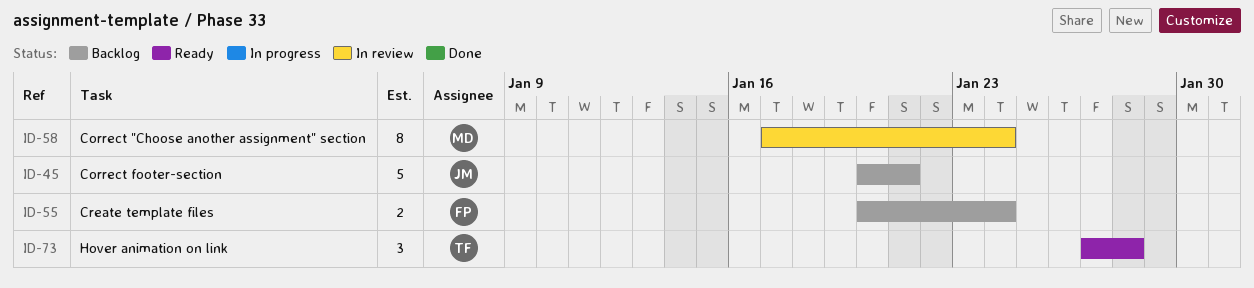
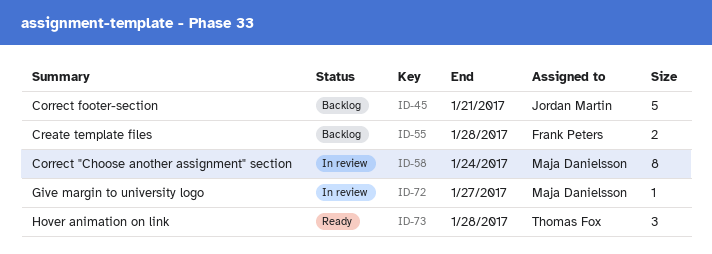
ID-55, due: Jan 24 -> Jan 28
ID-72: none -> present

